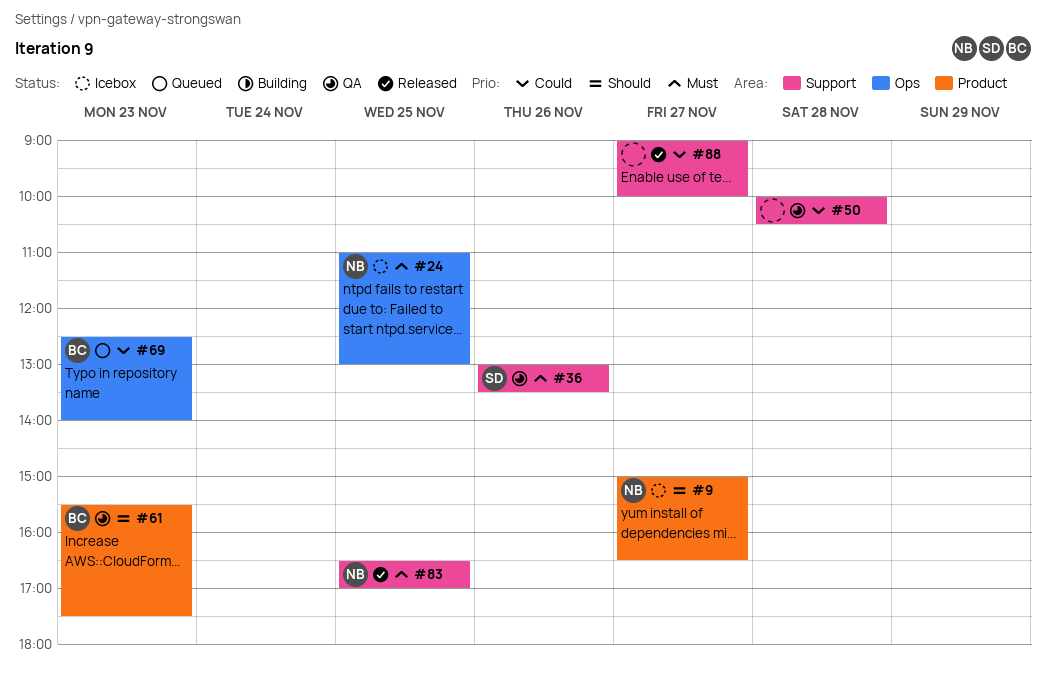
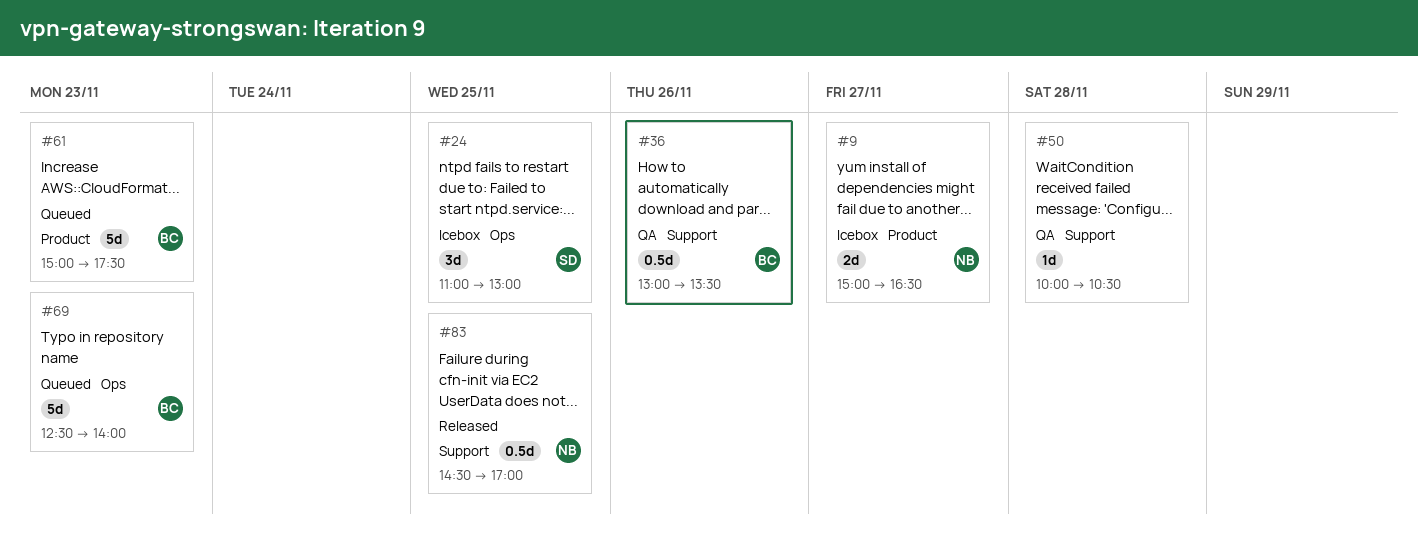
#24, owner: NB -> SD
#36, owner: SD -> BC
#61, status: QA -> Queued
#61, begins: 15:30 -> 15:00
#83, begins: 16:30 -> 14:30
#88: present -> none

